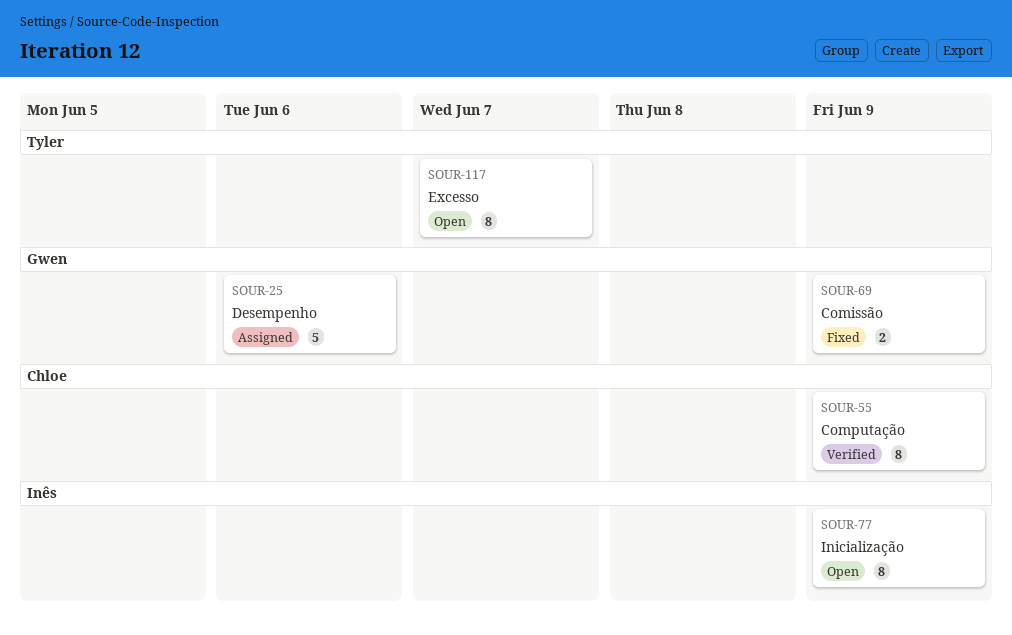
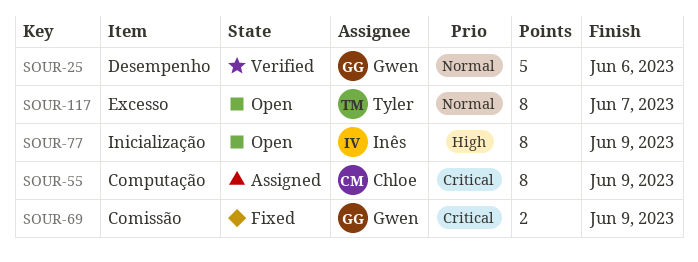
SOUR-25, status: Assigned -> Verified
SOUR-55, status: Verified -> Assigned

